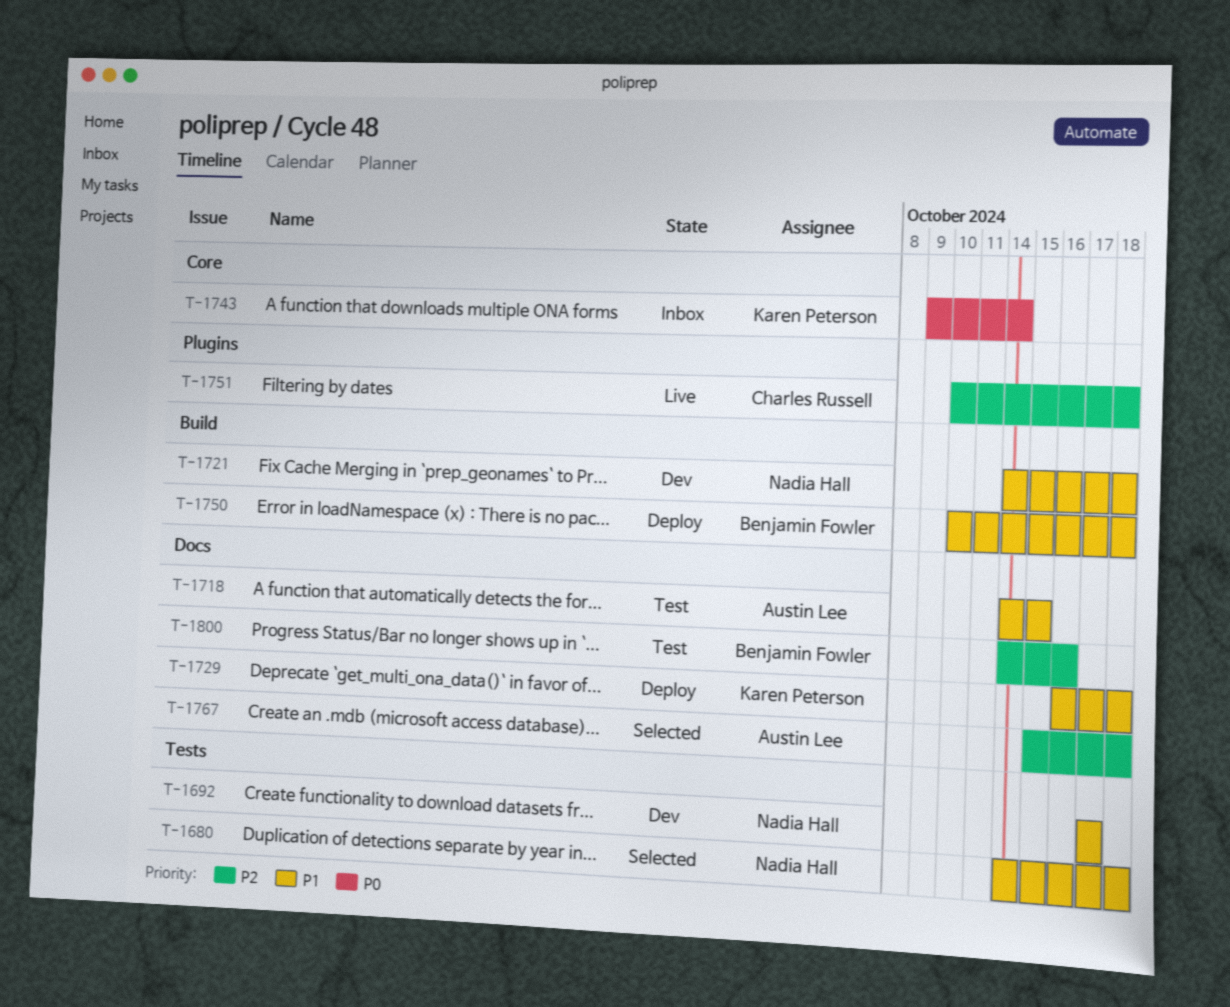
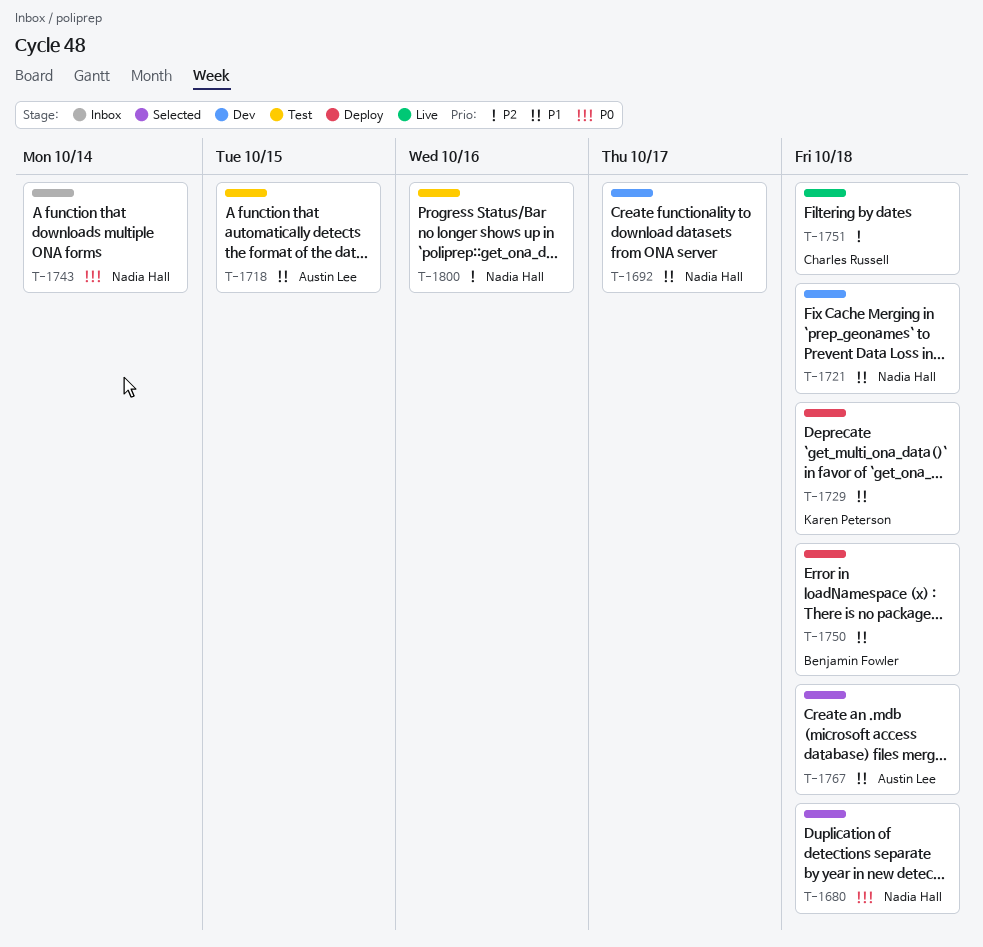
T-1680, priority: P1 -> P0
T-1743, owner: Karen Peterson -> Nadia Hall
T-1767, priority: P2 -> P1
T-1800, owner: Benjamin Fowler -> Nadia Hall

